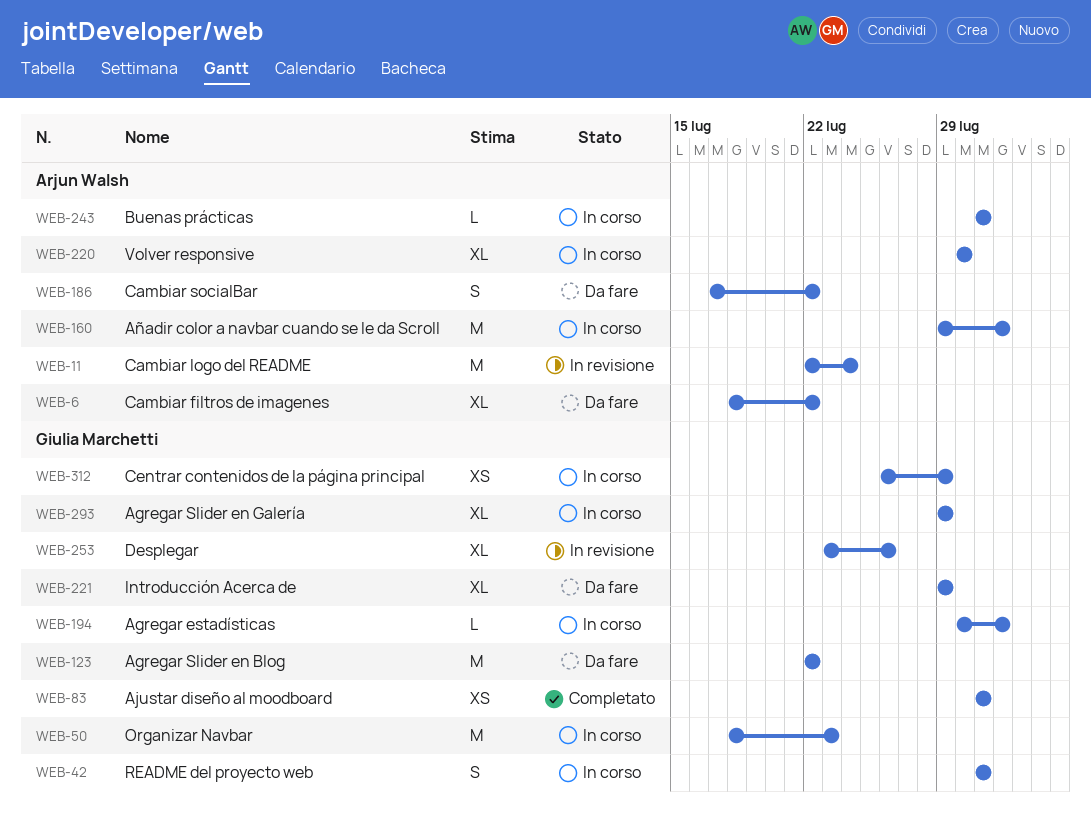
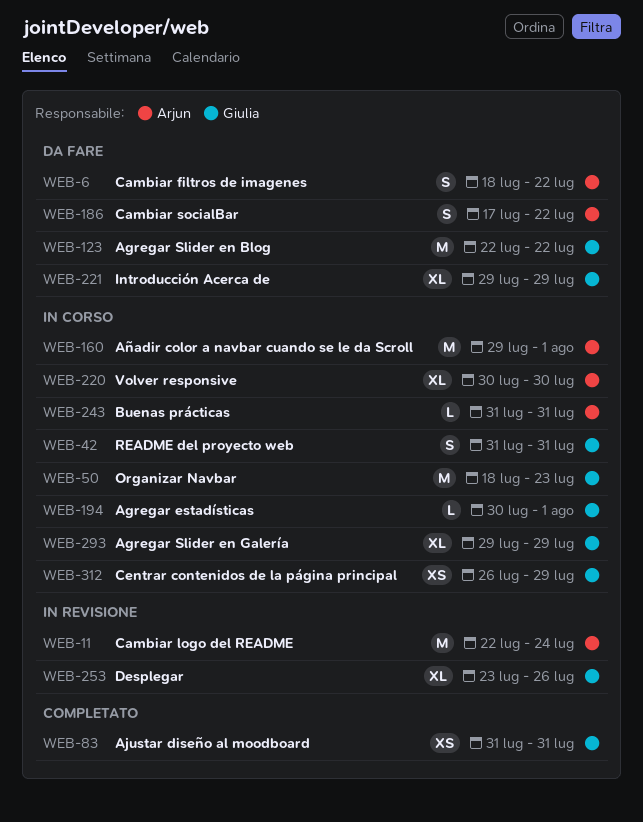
WEB-6, estimate: XL -> S

